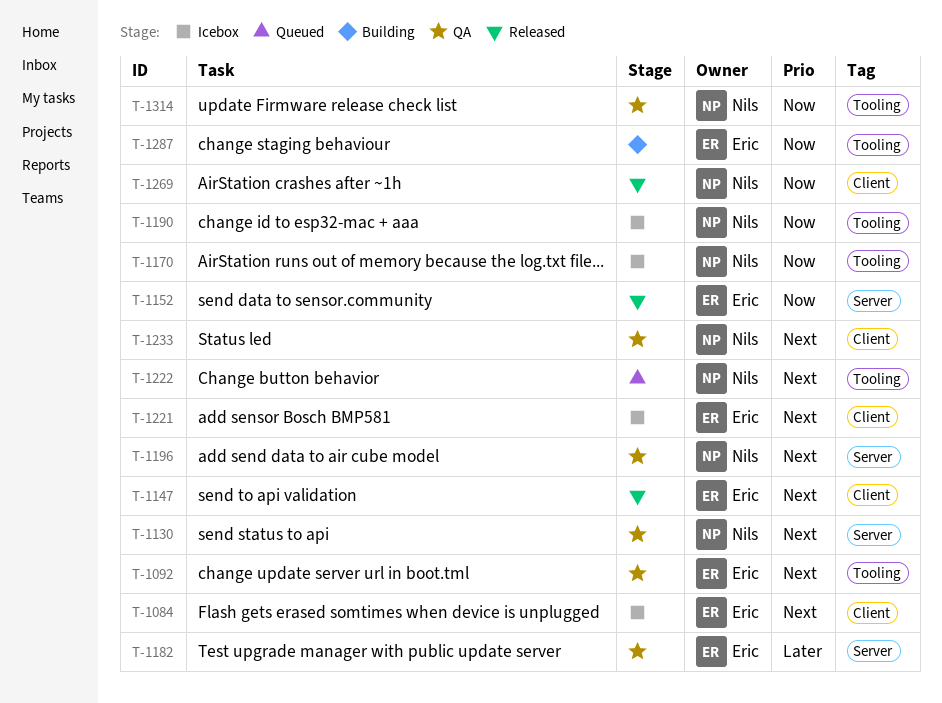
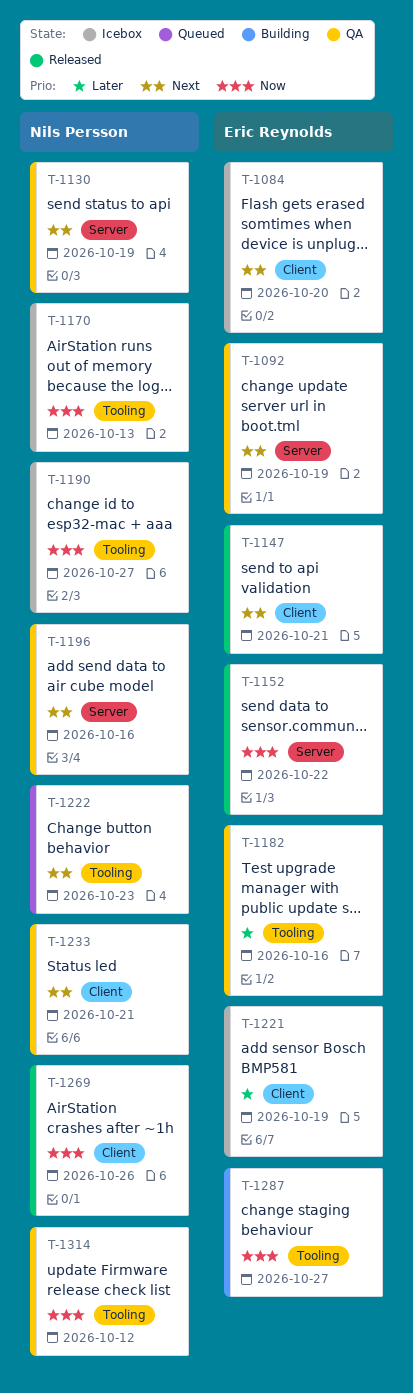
T-1092, label: Tooling -> Server
T-1182, label: Server -> Tooling
T-1221, priority: Next -> Later

